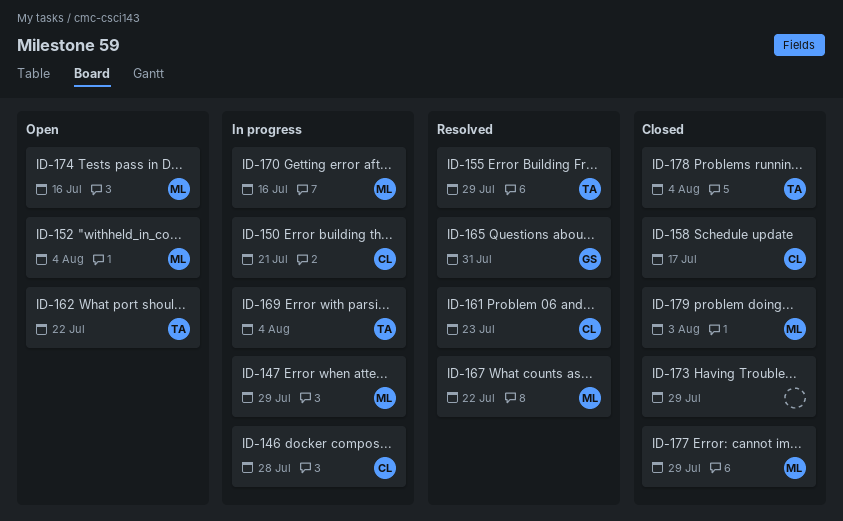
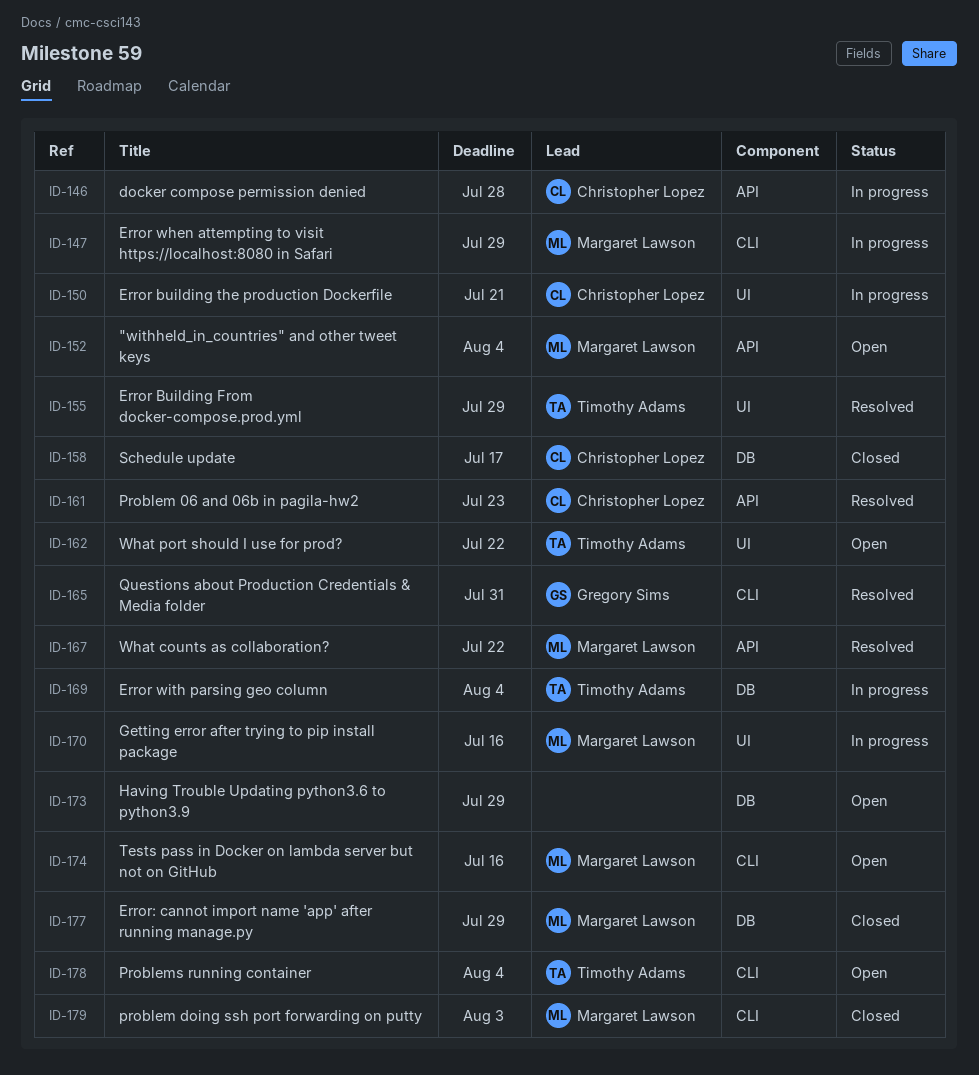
ID-173, status: Closed -> Open
ID-178, status: Closed -> Open

